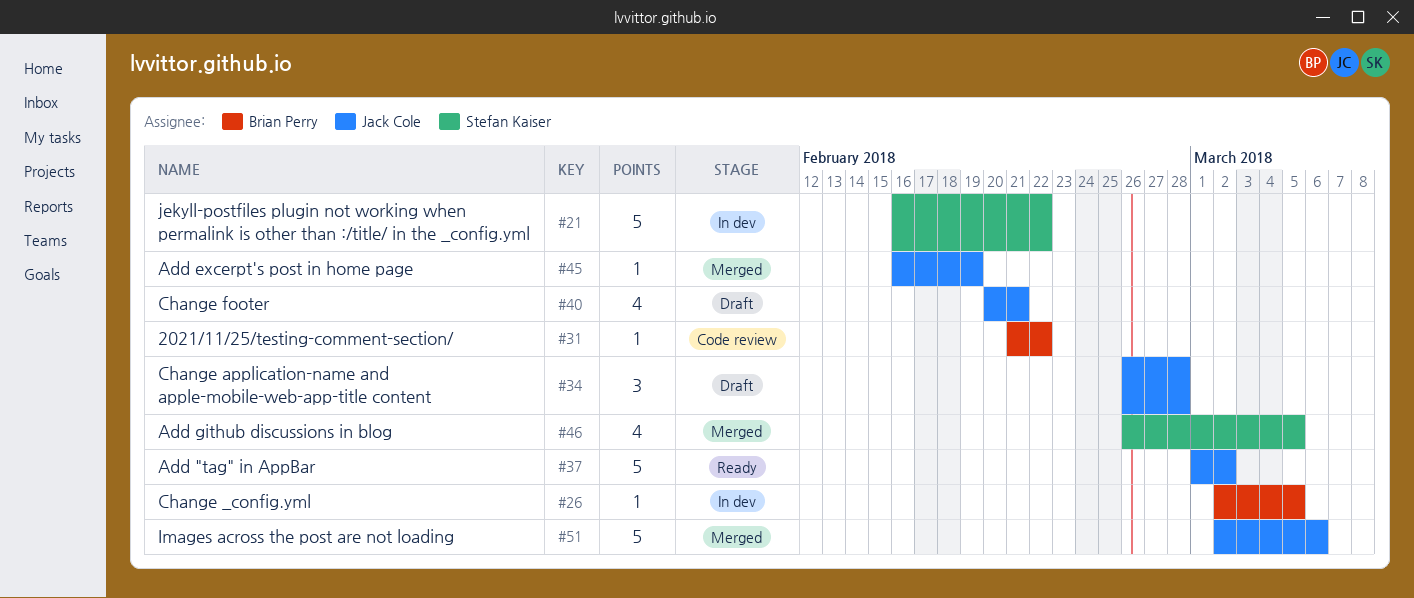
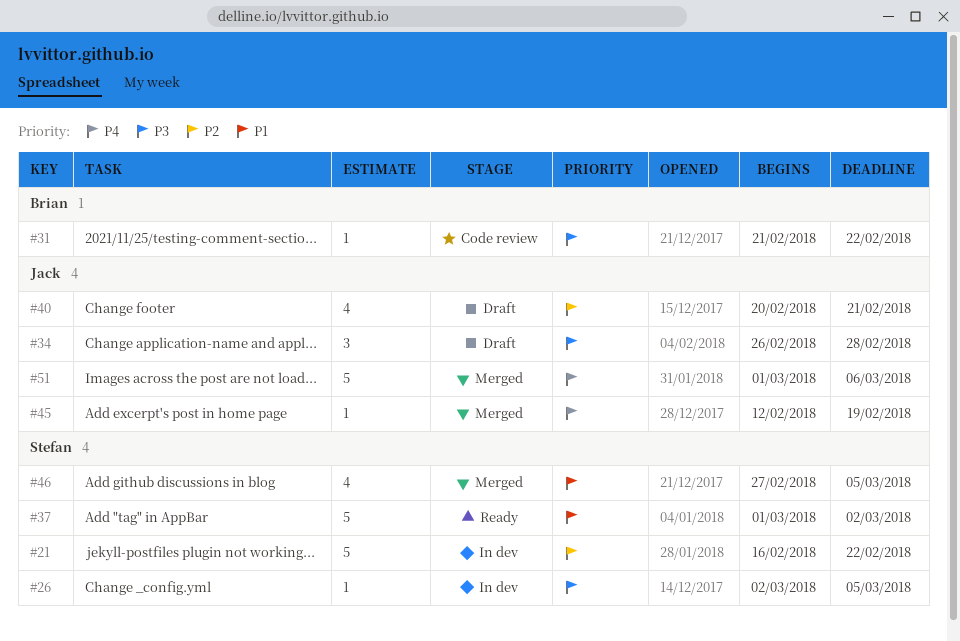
#26, owner: Brian Perry -> Stefan Kaiser
#37, owner: Jack Cole -> Stefan Kaiser
#45, start: Feb 16 -> Feb 12
#46, start: Feb 26 -> Feb 27
#51, start: Mar 2 -> Mar 1

